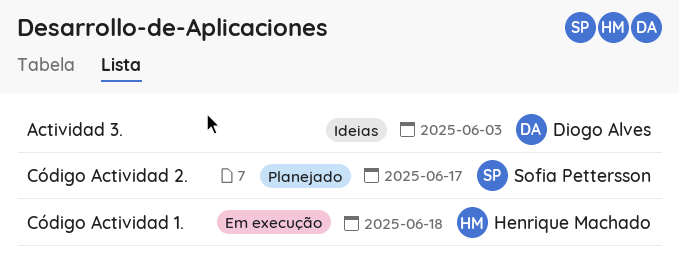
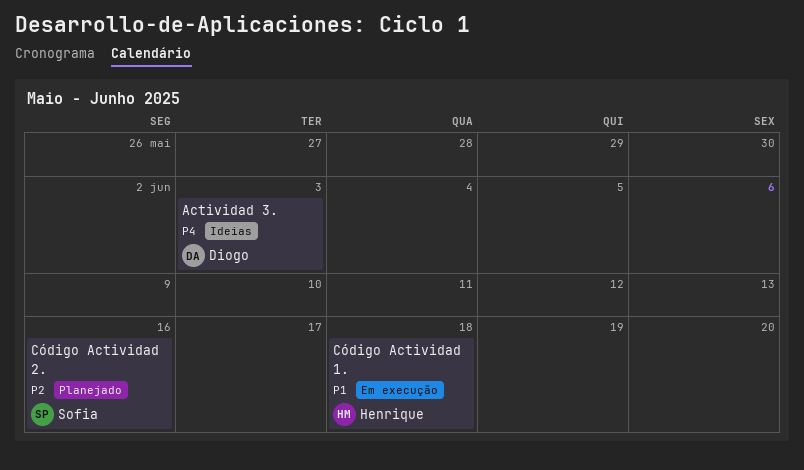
Código Actividad 2., due: Jun 17 -> Jun 16

